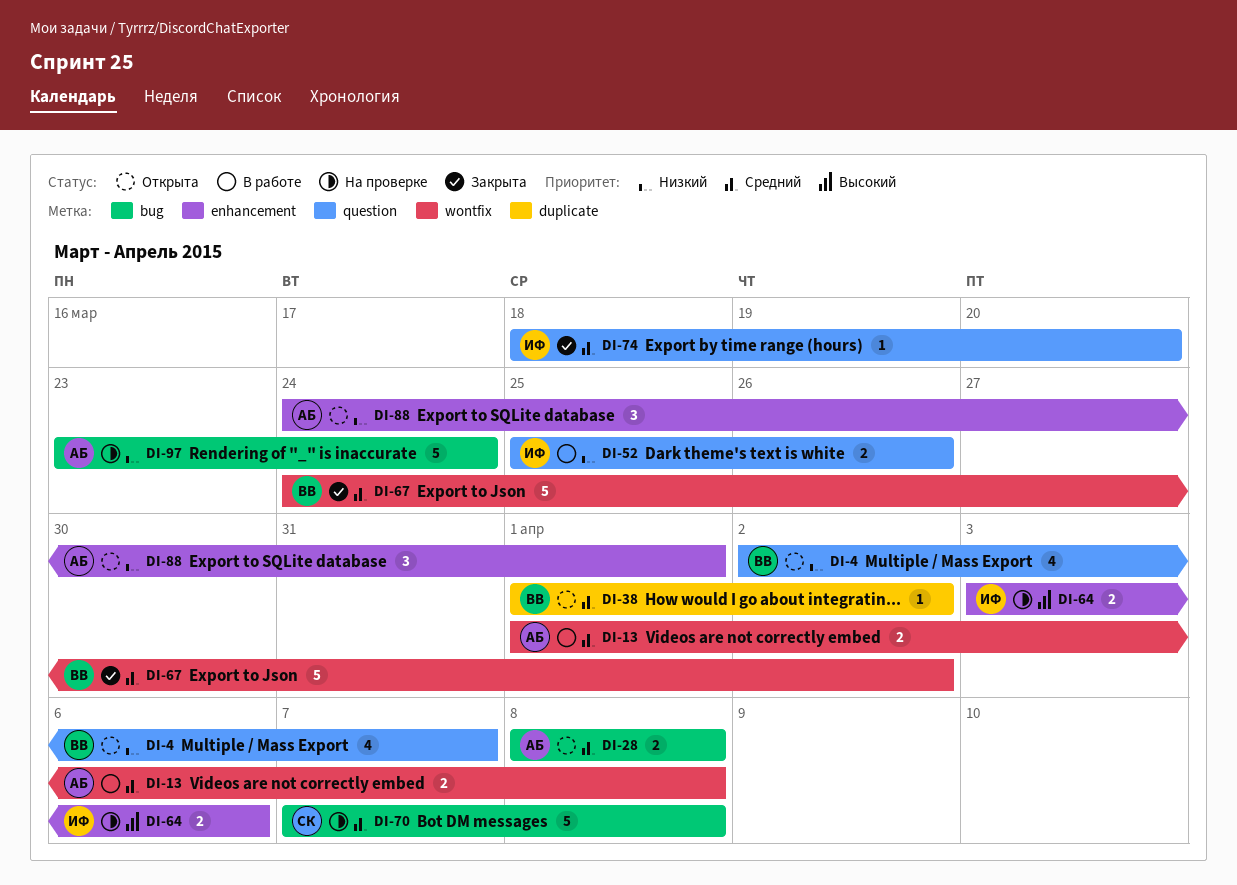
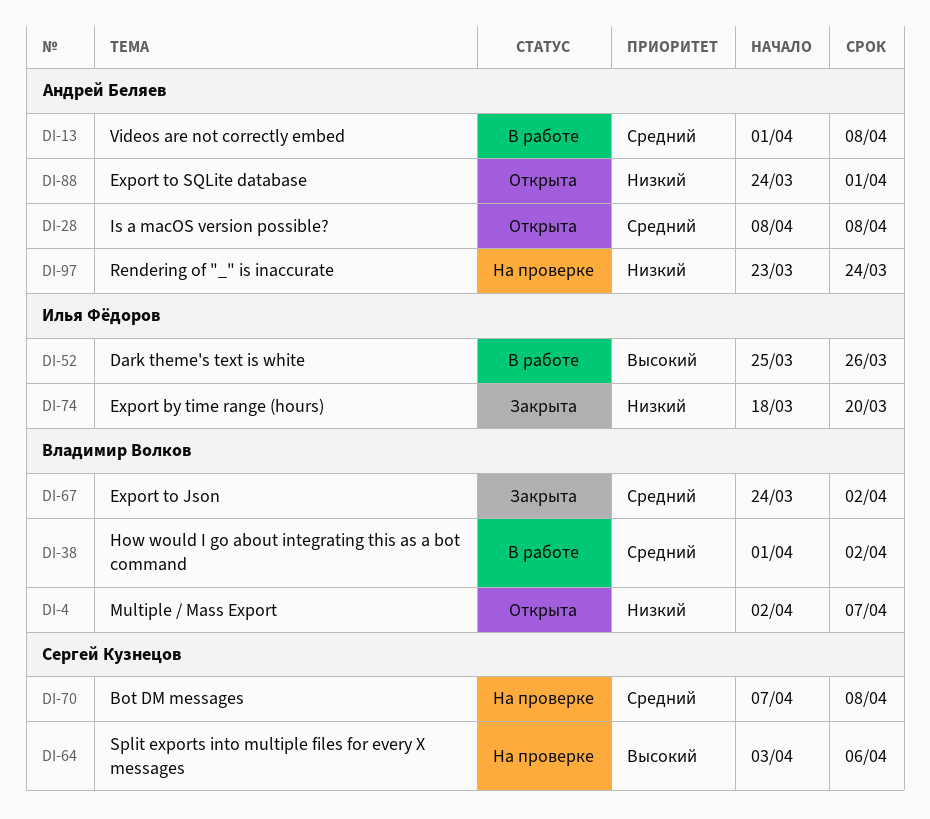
DI-38, status: Открыта -> В работе
DI-52, priority: Низкий -> Высокий
DI-64, owner: Илья Фёдоров -> Сергей Кузнецов
DI-74, priority: Средний -> Низкий

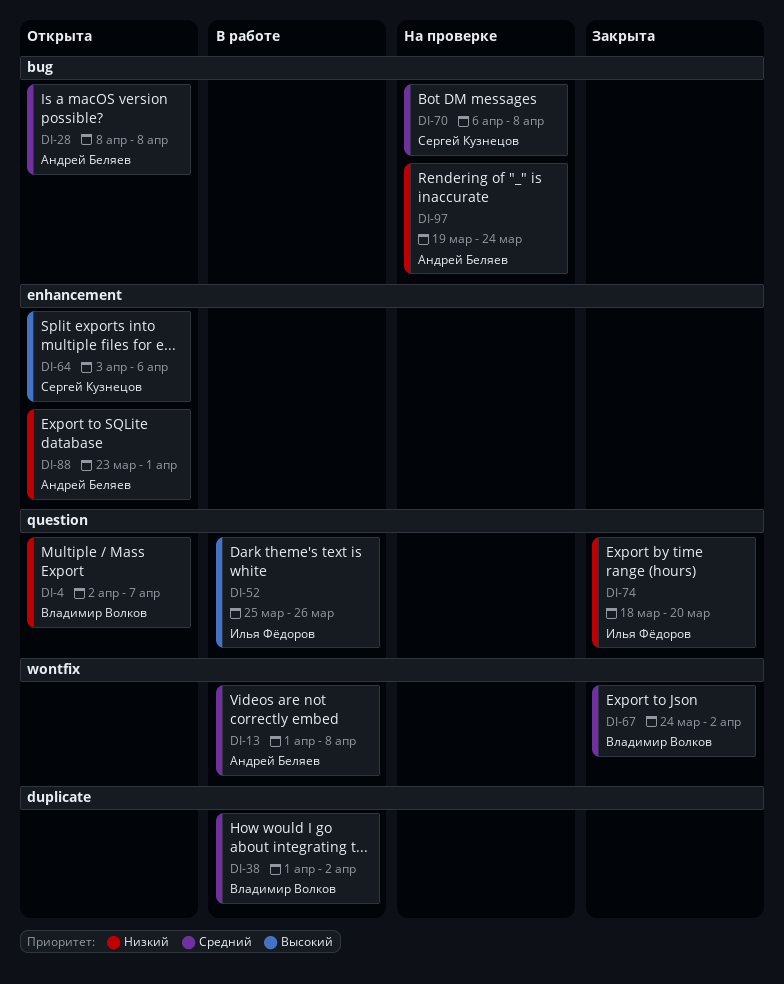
DI-64, status: На проверке -> Открыта
DI-70, start: Apr 7 -> Apr 6
DI-88, start: Mar 24 -> Mar 23
DI-97, start: Mar 23 -> Mar 19

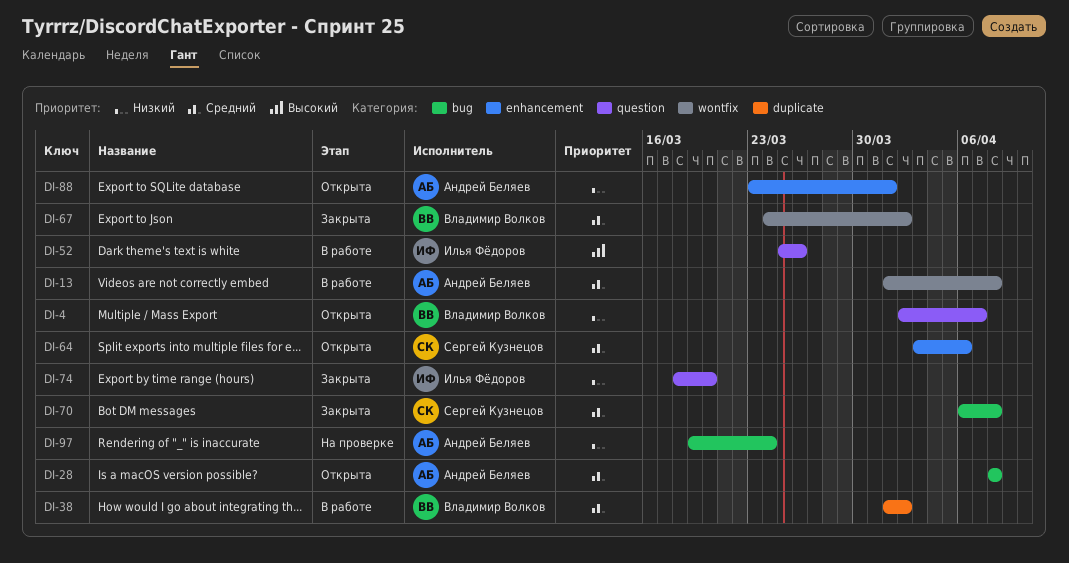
DI-64, priority: Высокий -> Средний
DI-70, status: На проверке -> Закрыта

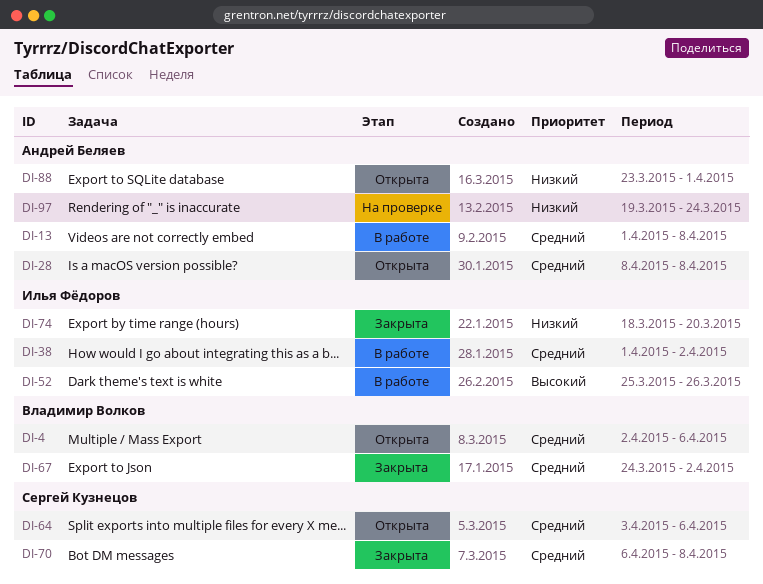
DI-4, priority: Низкий -> Средний
DI-4, due: Apr 7 -> Apr 6
DI-38, owner: Владимир Волков -> Илья Фёдоров

